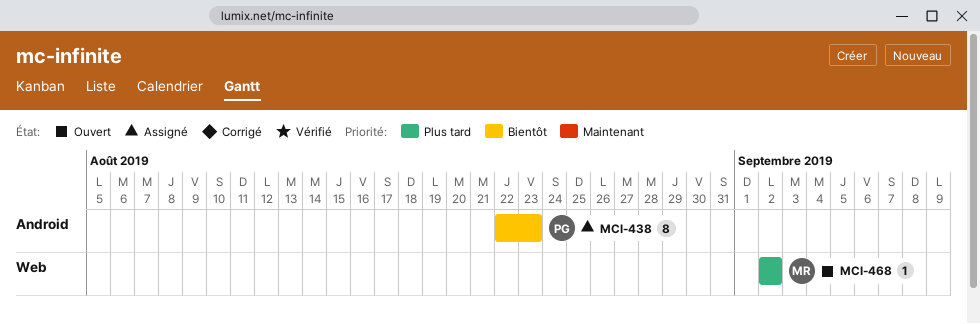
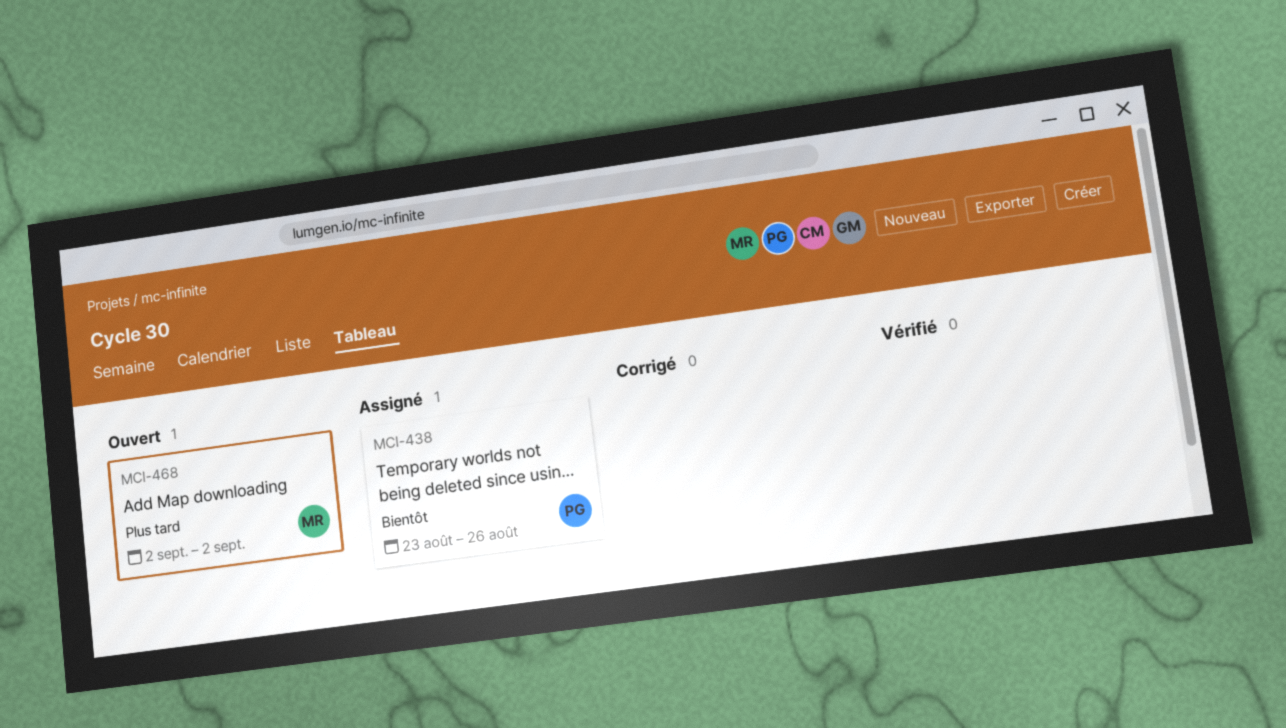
MCI-438, start: Aug 22 -> Aug 23
MCI-438, due: Aug 23 -> Aug 26

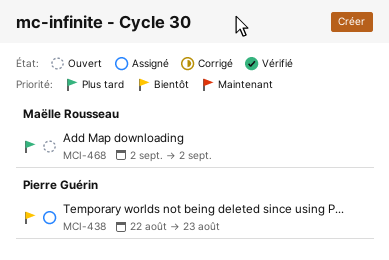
MCI-438, start: Aug 23 -> Aug 22
MCI-438, due: Aug 26 -> Aug 23

